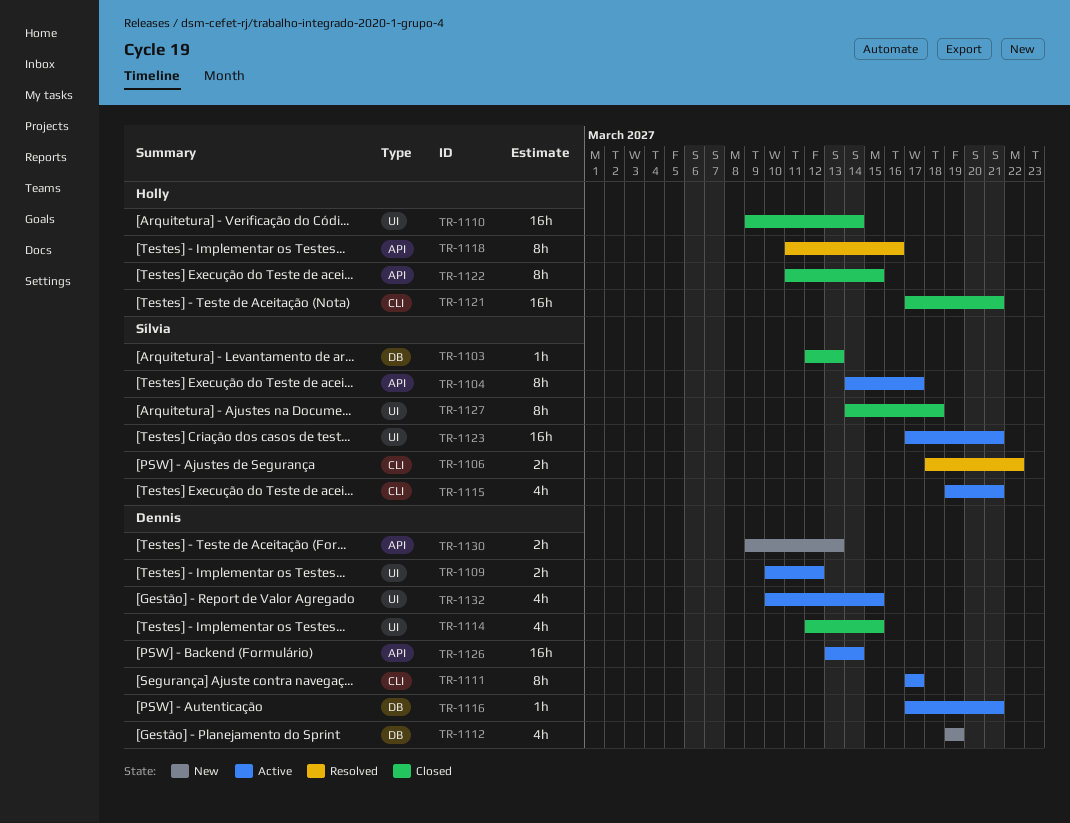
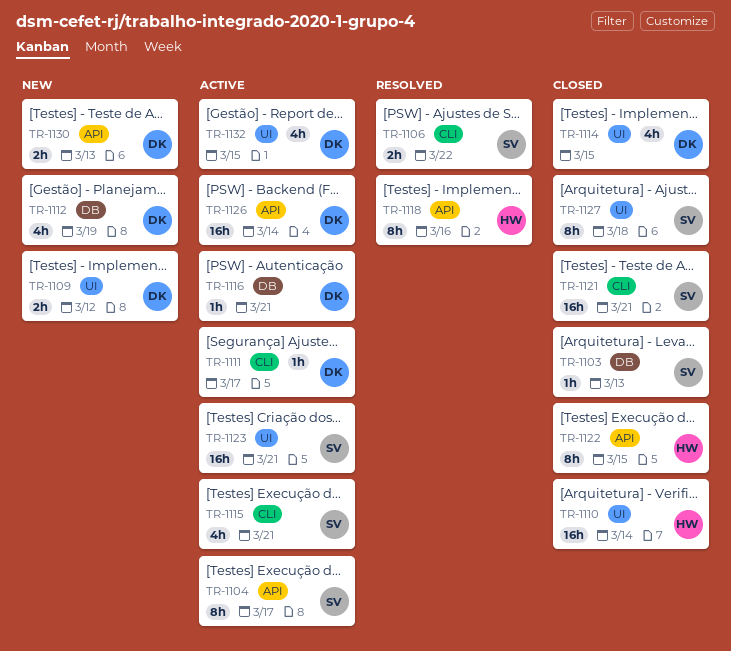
TR-1109, status: Active -> New
TR-1111, estimate: 8h -> 1h
TR-1121, owner: Holly -> Sílvia

